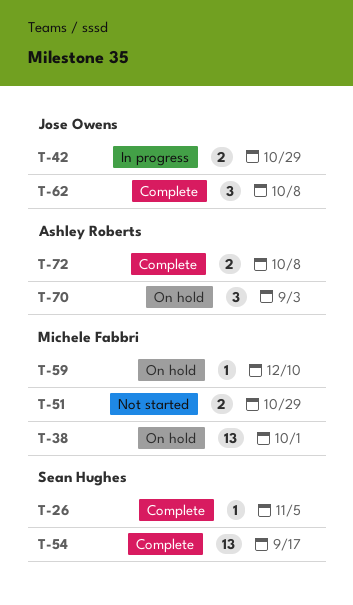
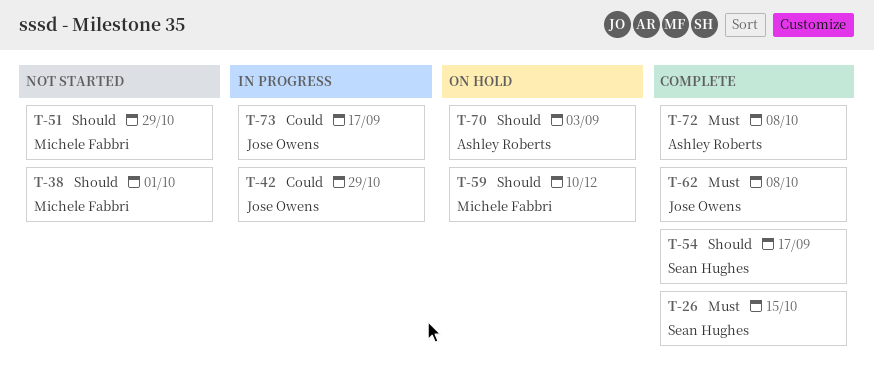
T-26, due: Nov 5 -> Oct 15
T-38, status: On hold -> Not started
T-73: none -> present

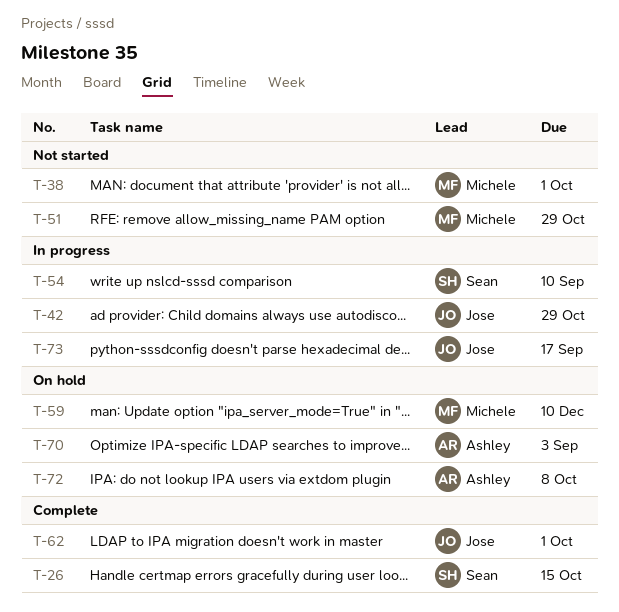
T-54, status: Complete -> In progress
T-54, due: Sep 17 -> Sep 10
T-62, due: Oct 8 -> Oct 1
T-72, status: Complete -> On hold

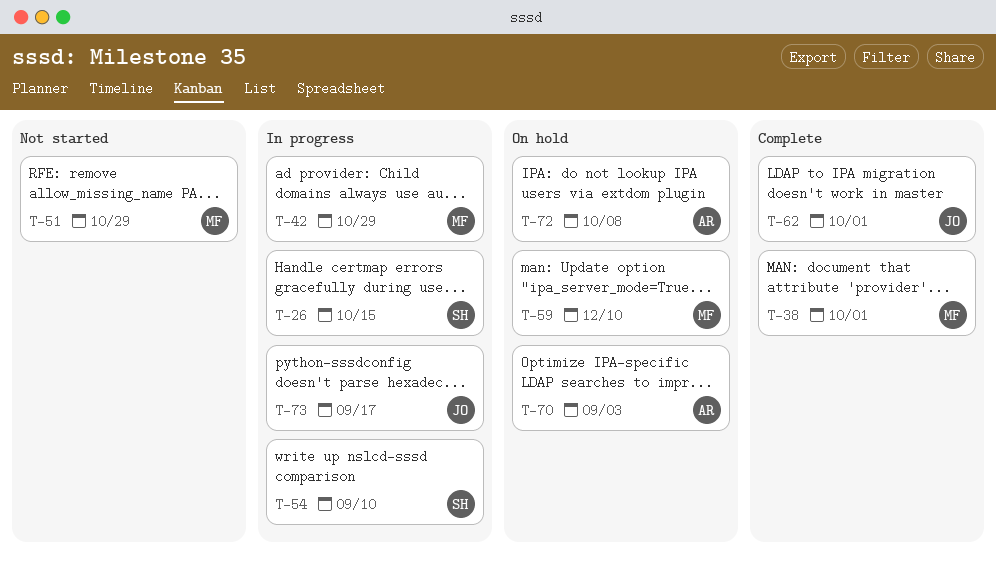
T-26, status: Complete -> In progress
T-38, status: Not started -> Complete
T-42, owner: Jose -> Michele

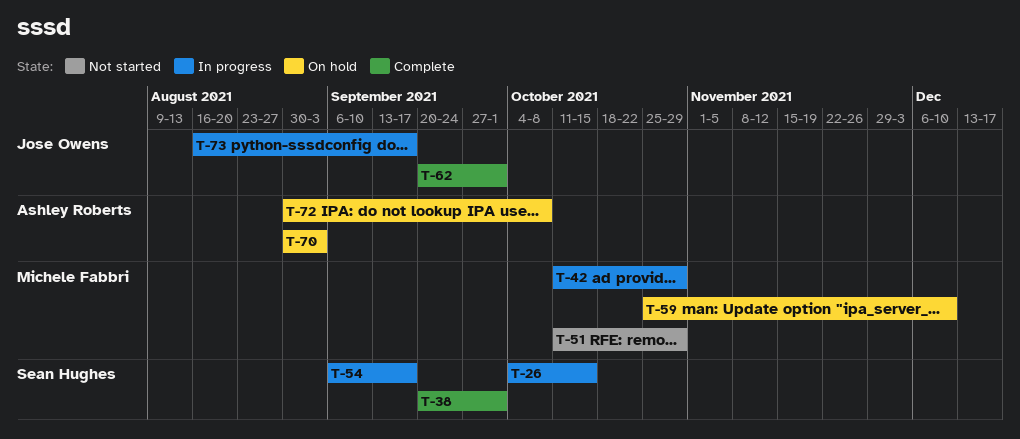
T-38, owner: Michele Fabbri -> Sean Hughes
T-54, due: Sep 10 -> Sep 17

